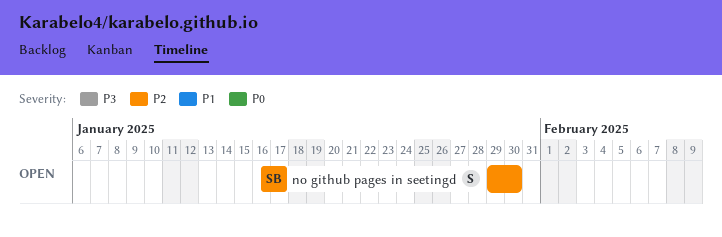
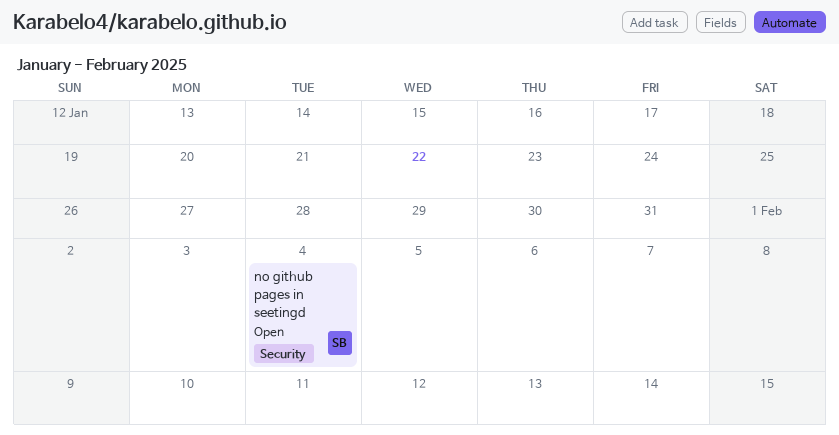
no github pages in seetingd, due: Jan 30 -> Feb 4

